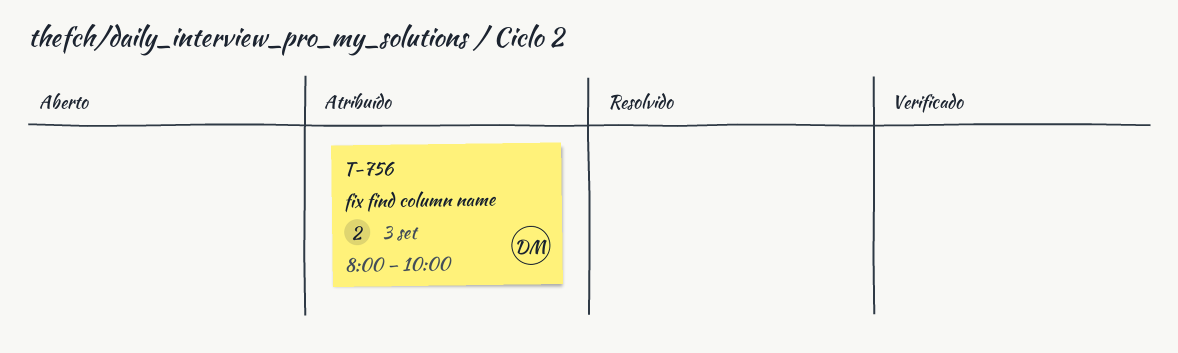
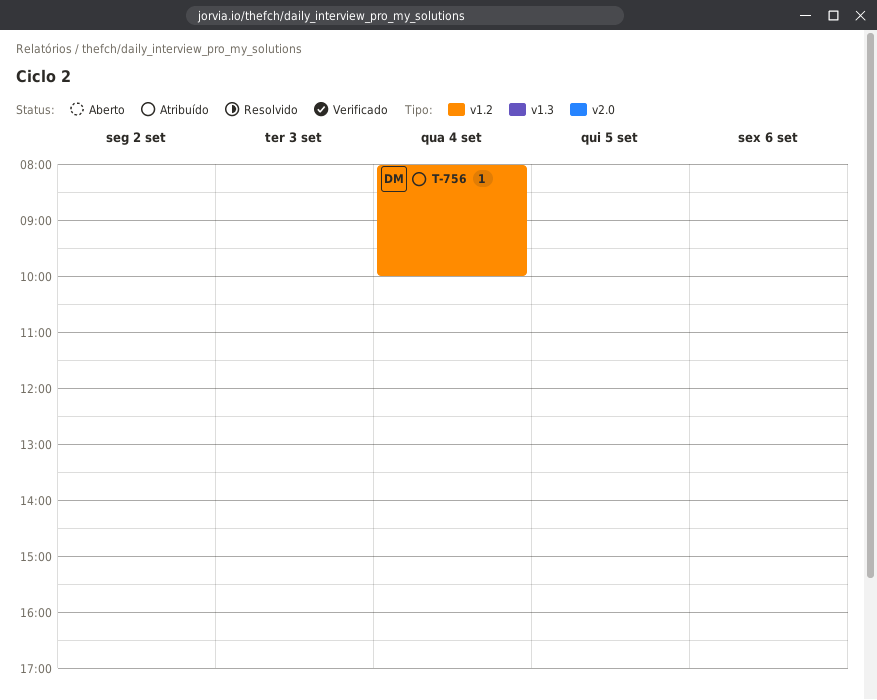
T-756, estimate: 2 -> 1
T-756, day: Sep 3 -> Sep 4

